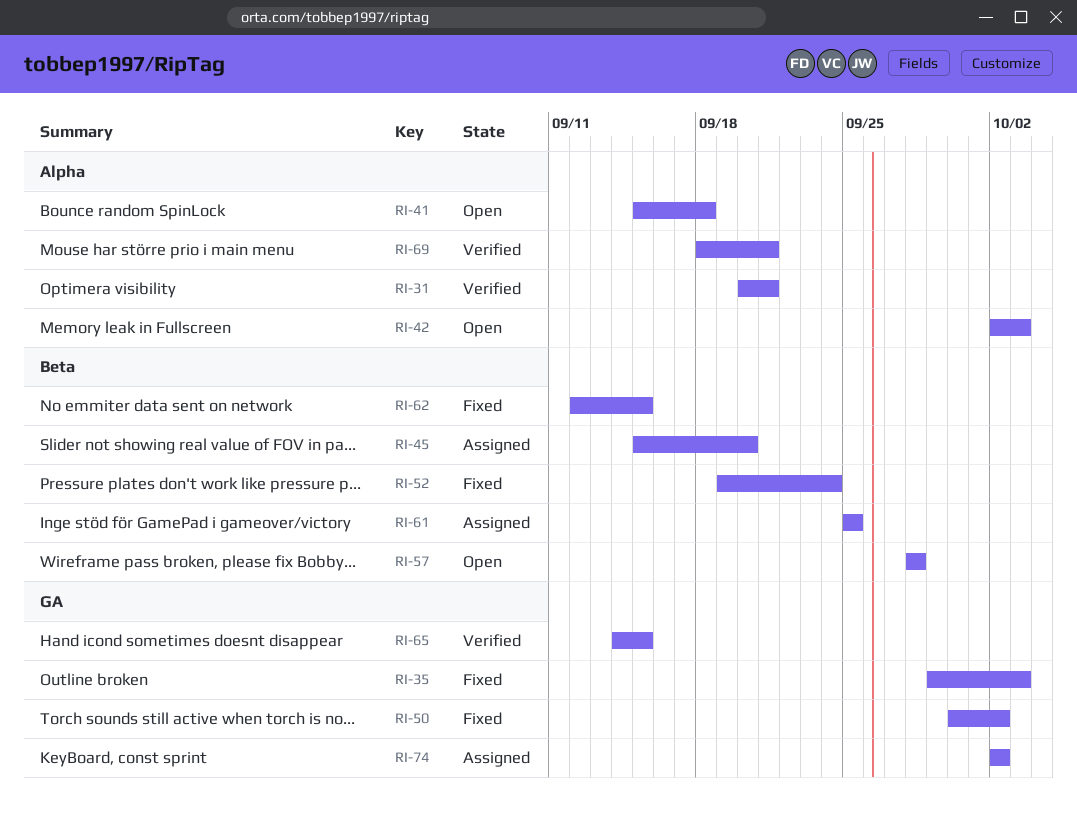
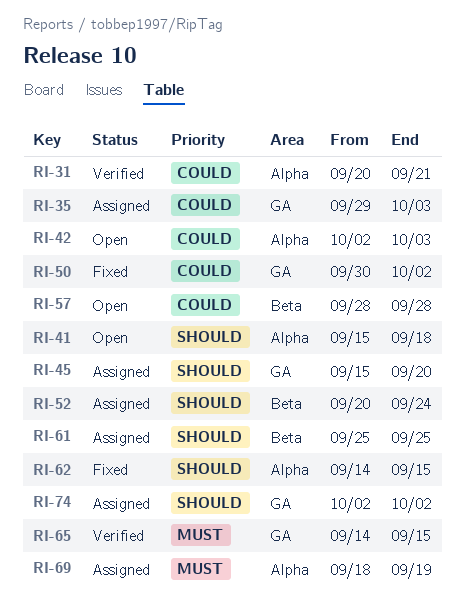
RI-35, status: Fixed -> Assigned
RI-45, label: Beta -> GA
RI-52, status: Fixed -> Assigned
RI-52, start: Sep 19 -> Sep 20
RI-62, label: Beta -> Alpha
RI-62, start: Sep 12 -> Sep 14
RI-69, status: Verified -> Assigned
RI-69, due: Sep 21 -> Sep 19

